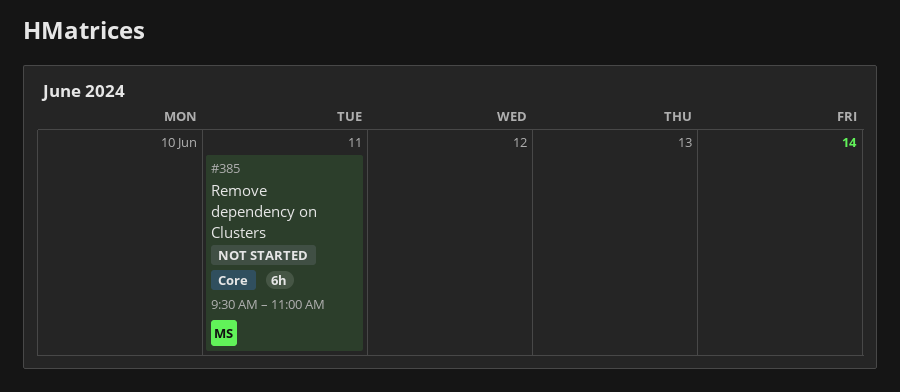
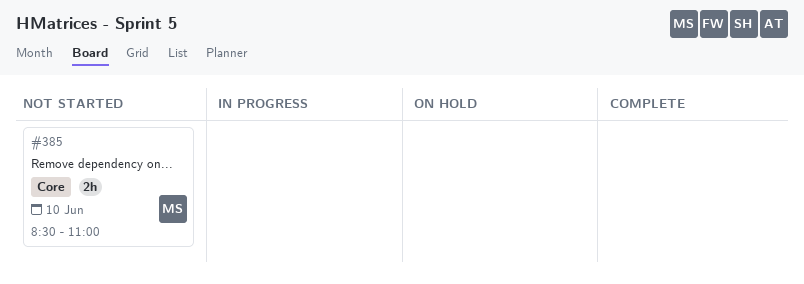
#385, estimate: 6h -> 2h
#385, day: Jun 11 -> Jun 10
#385, begins: 09:30 -> 08:30

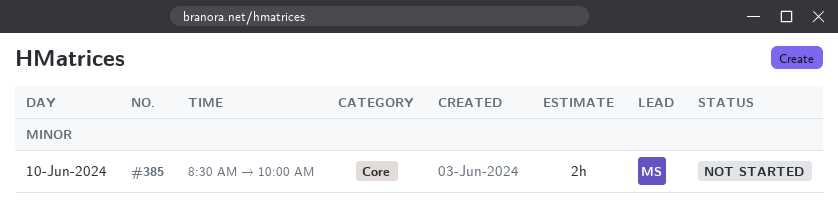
#385, ends: 11:00 -> 10:00

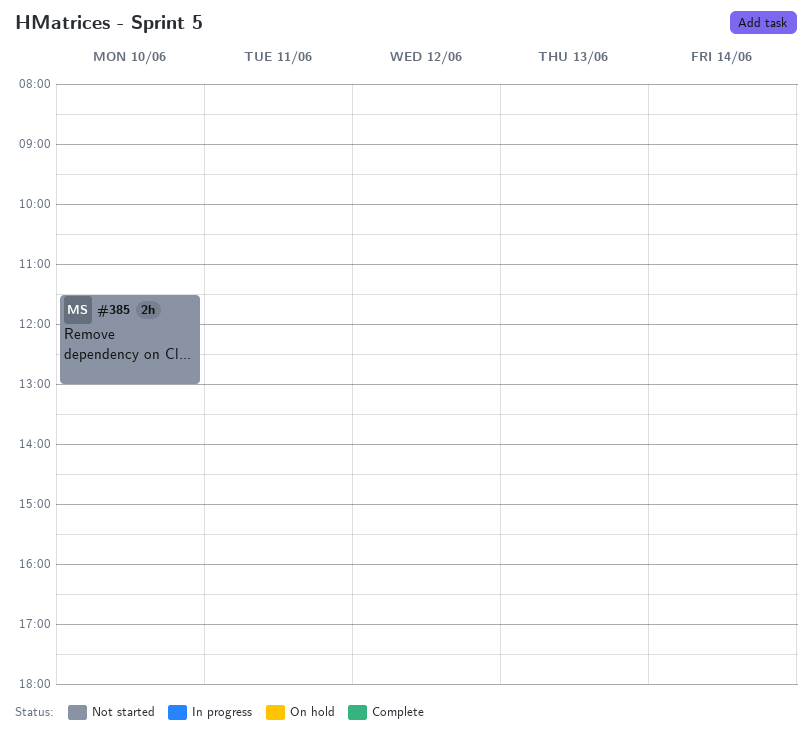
#385, begins: 08:30 -> 11:30
#385, ends: 10:00 -> 13:00

